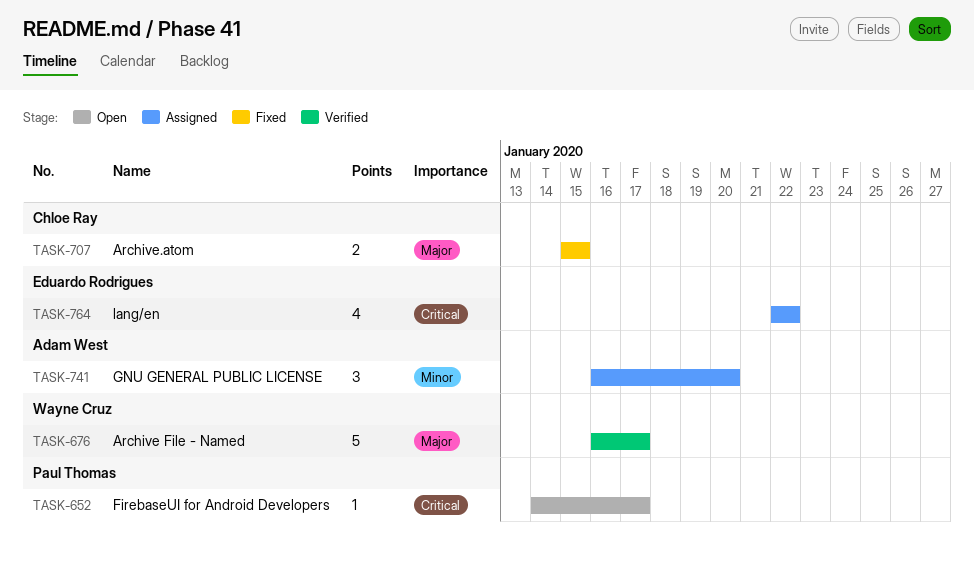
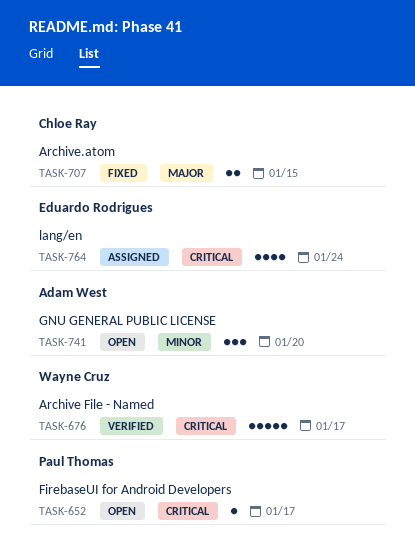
TASK-676, priority: Major -> Critical
TASK-741, status: Assigned -> Open
TASK-764, due: Jan 22 -> Jan 24

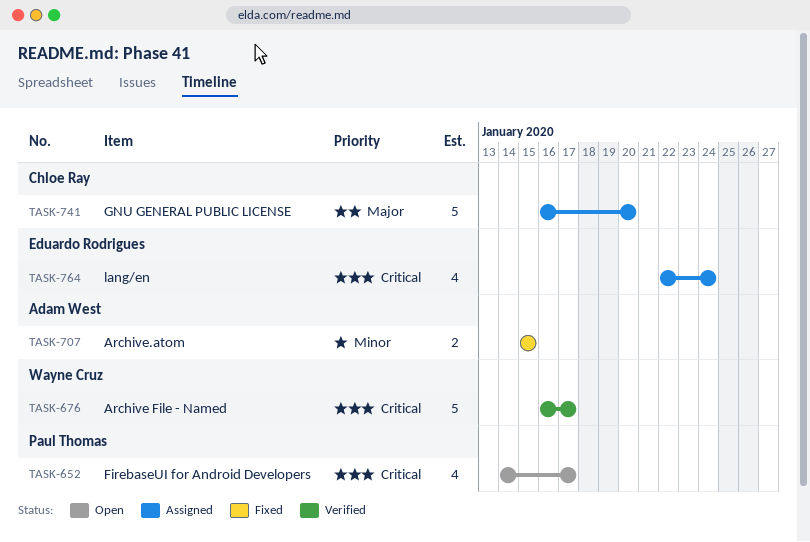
TASK-652, estimate: 1 -> 4
TASK-707, owner: Chloe Ray -> Adam West
TASK-707, priority: Major -> Minor
TASK-741, status: Open -> Assigned
TASK-741, owner: Adam West -> Chloe Ray
TASK-741, priority: Minor -> Major
TASK-741, estimate: 3 -> 5

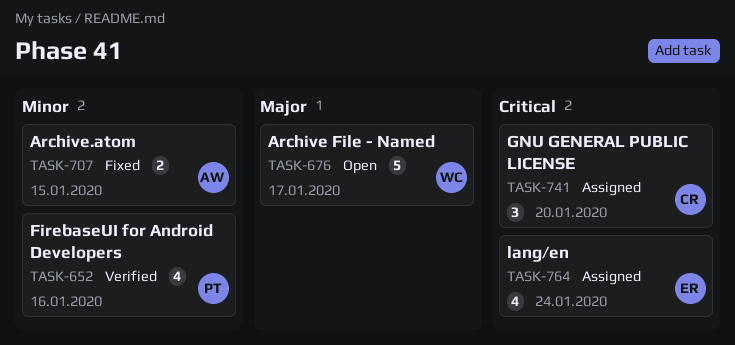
TASK-652, status: Open -> Verified
TASK-652, priority: Critical -> Minor
TASK-652, due: Jan 17 -> Jan 16
TASK-676, status: Verified -> Open
TASK-676, priority: Critical -> Major
TASK-741, priority: Major -> Critical
TASK-741, estimate: 5 -> 3

